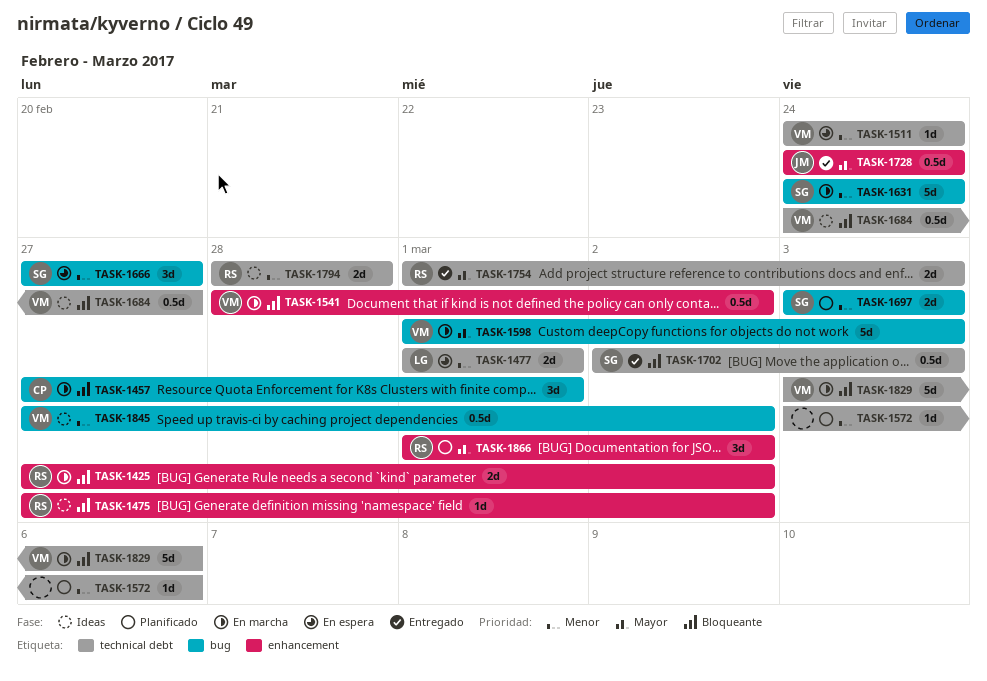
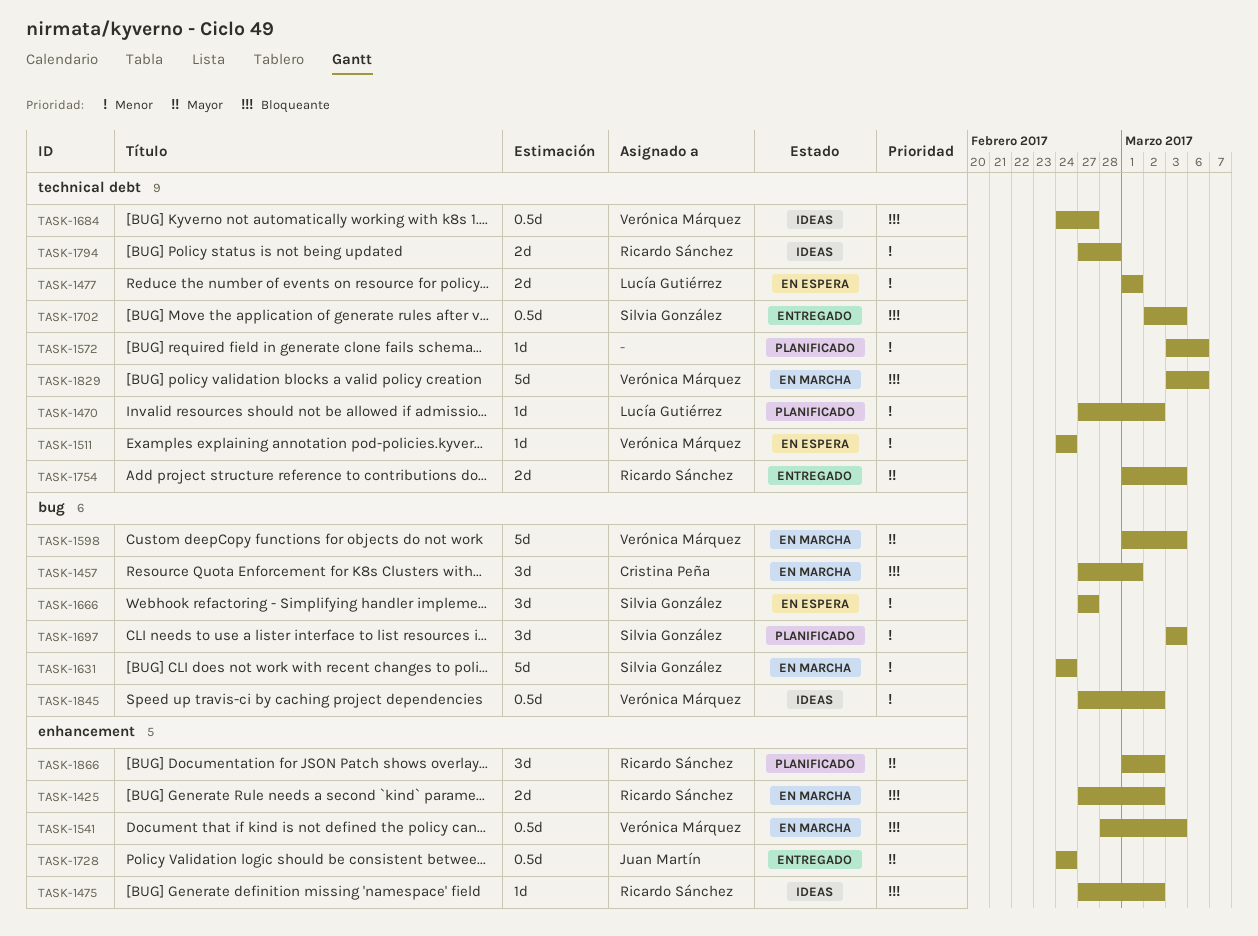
TASK-1470: none -> present
TASK-1541, due: Mar 2 -> Mar 3
TASK-1697, estimate: 2d -> 3d
TASK-1794, start: Feb 28 -> Feb 27

